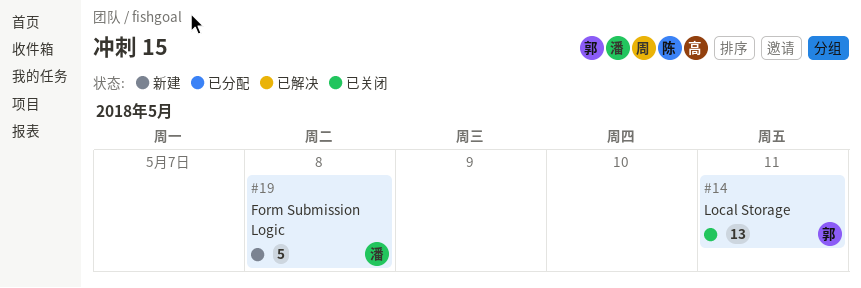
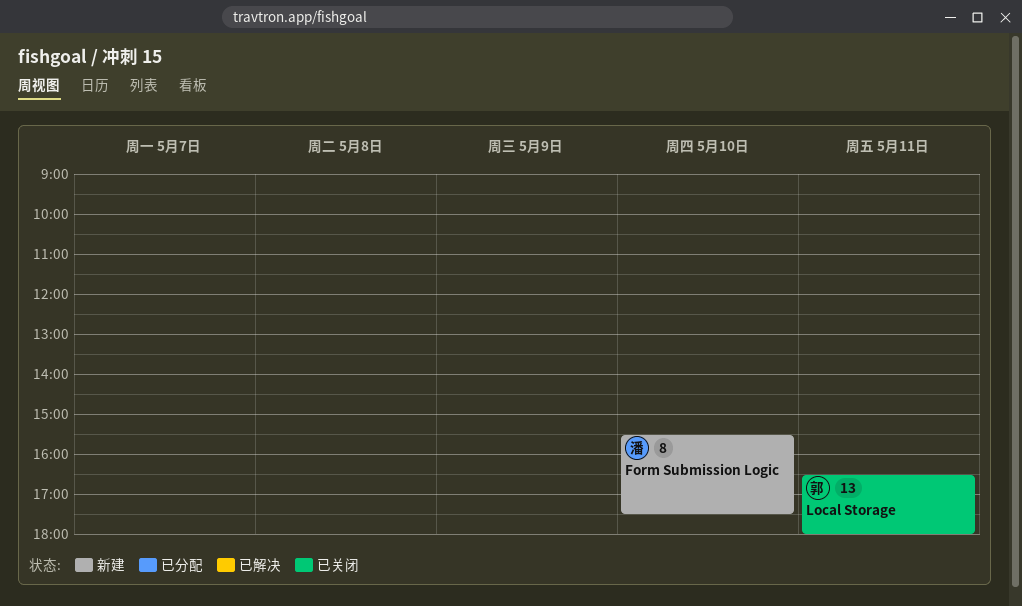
Form Submission Logic, estimate: 5 -> 8
Form Submission Logic, day: May 8 -> May 10

